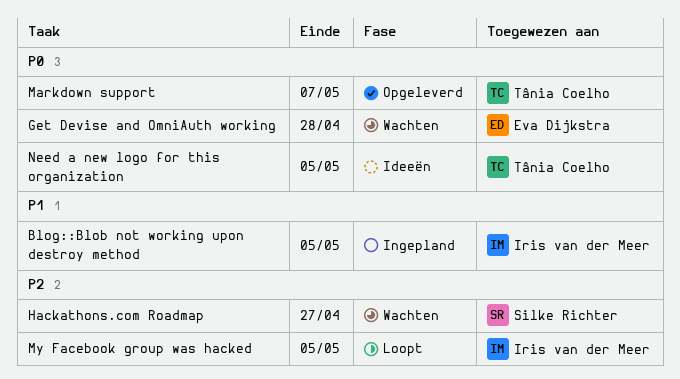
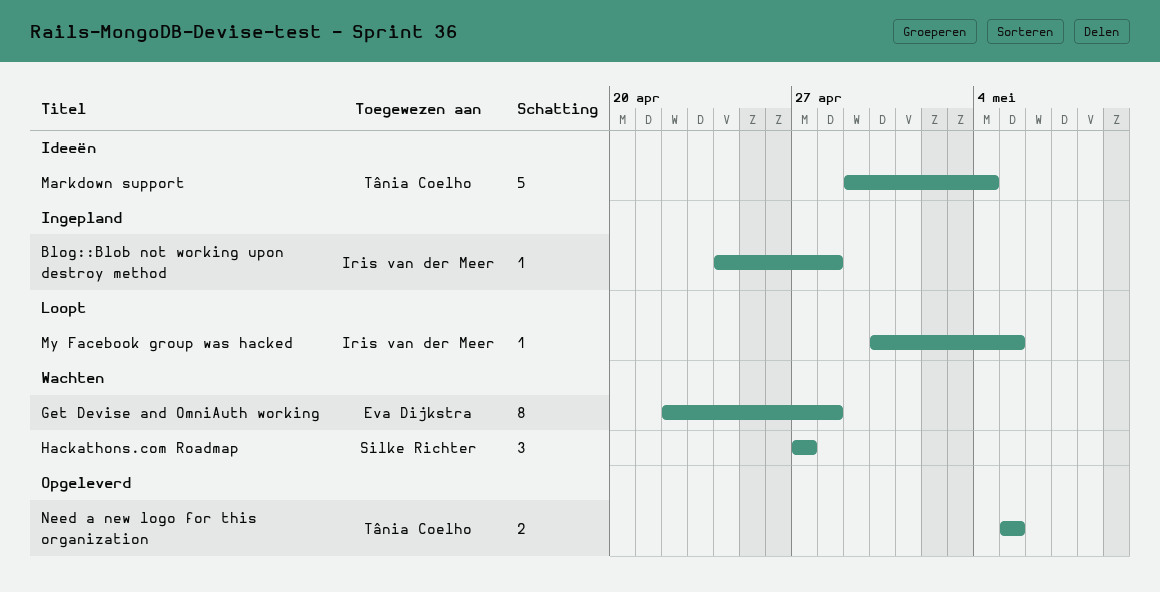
Blog::Blob not working upon destroy method, due: May 5 -> Apr 28
Markdown support, status: Opgeleverd -> Ideeën
Markdown support, due: May 7 -> May 4
Need a new logo for this organization, status: Ideeën -> Opgeleverd

